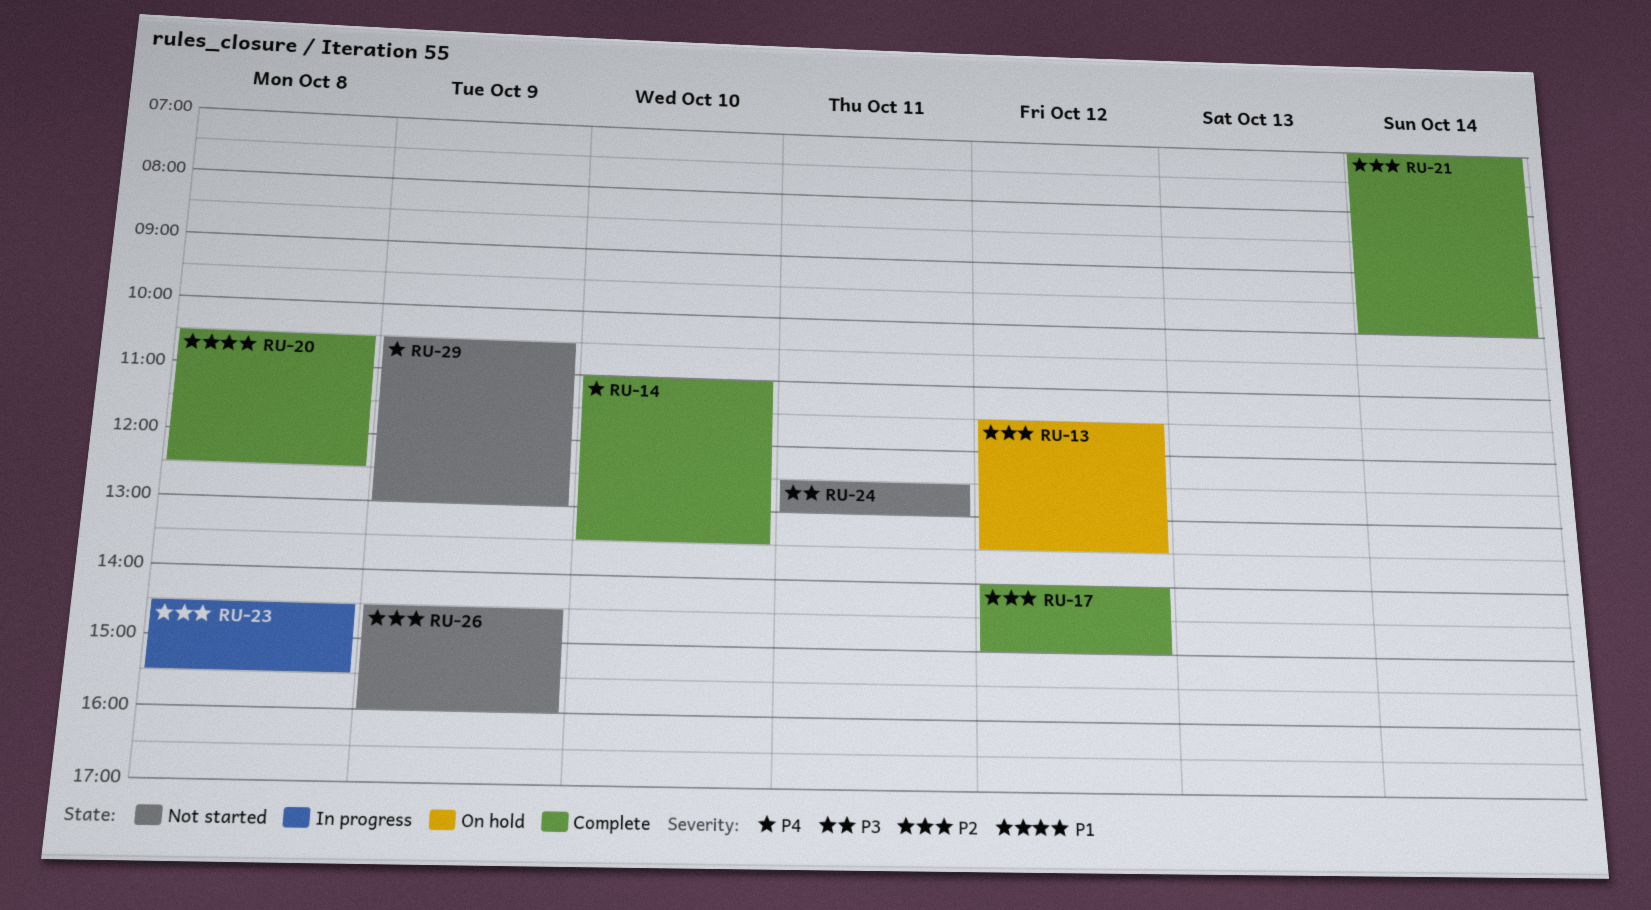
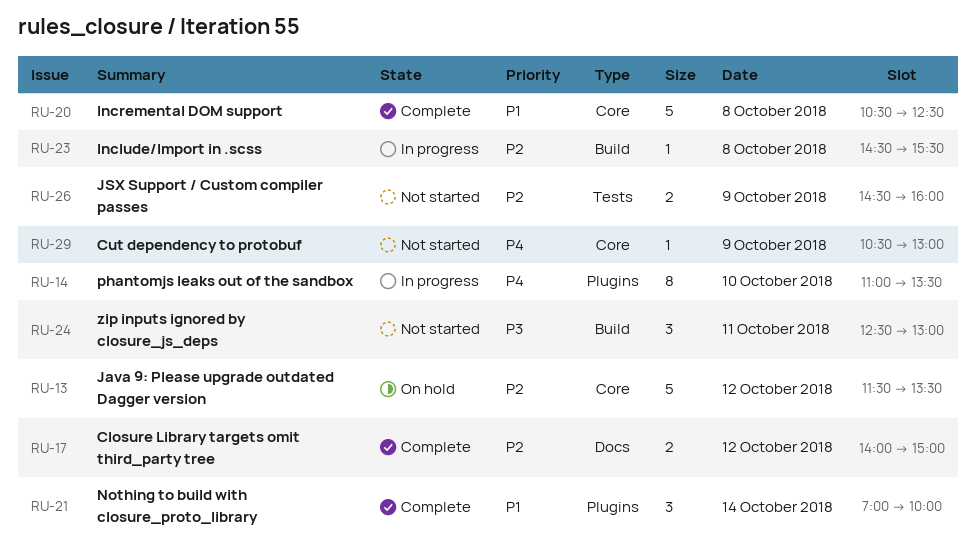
RU-14, status: Complete -> In progress
RU-21, priority: P2 -> P1

